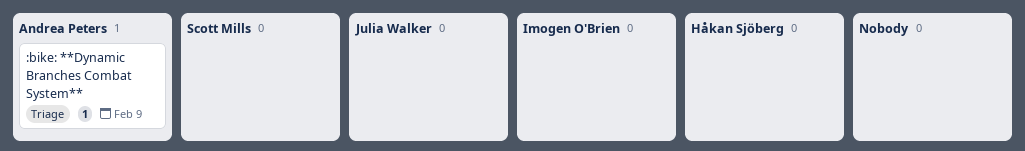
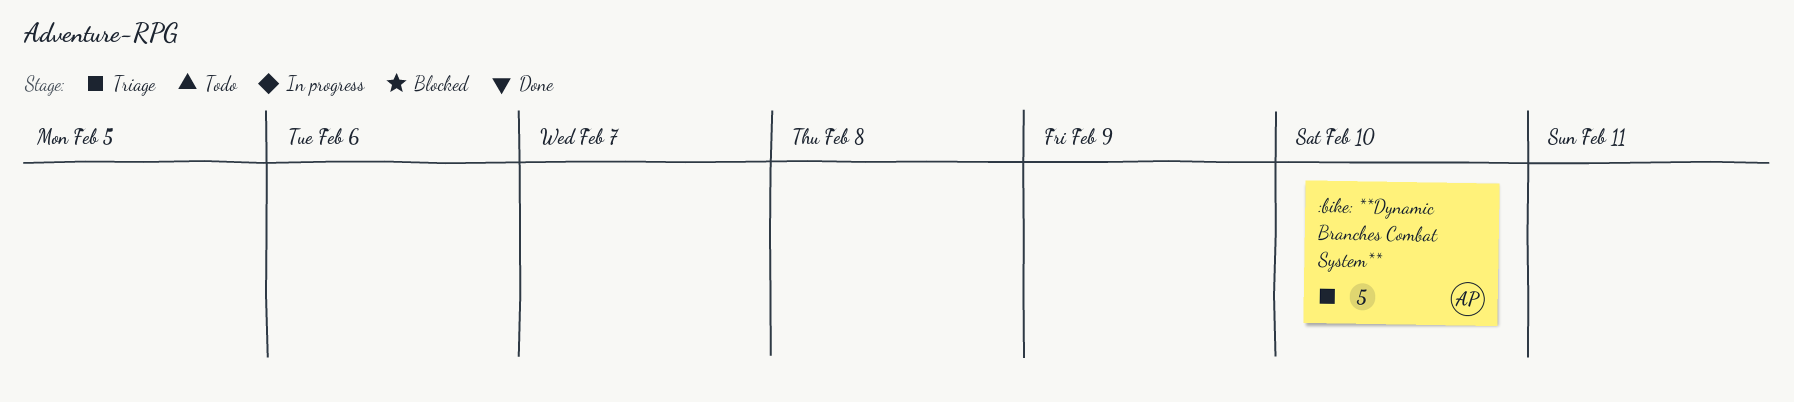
:bike: **Dynamic Branches Combat System**, estimate: 1 -> 5
:bike: **Dynamic Branches Combat System**, due: Feb 9 -> Feb 10

